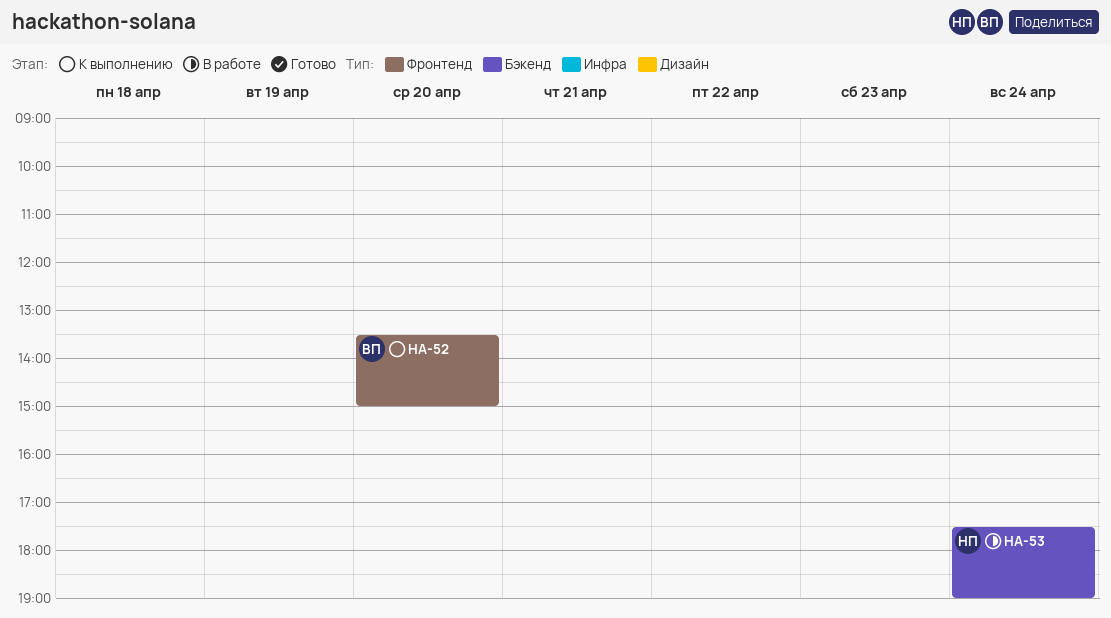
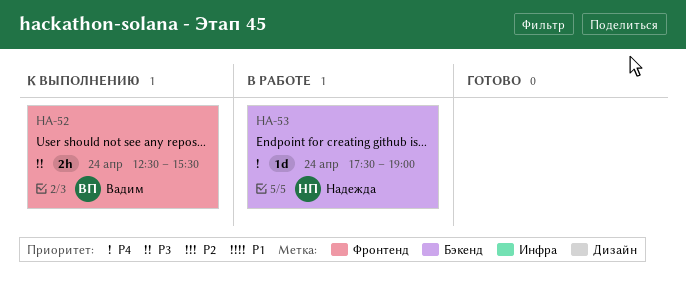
HA-52, day: Apr 20 -> Apr 24
HA-52, begins: 13:30 -> 12:30
HA-52, ends: 15:00 -> 15:30

